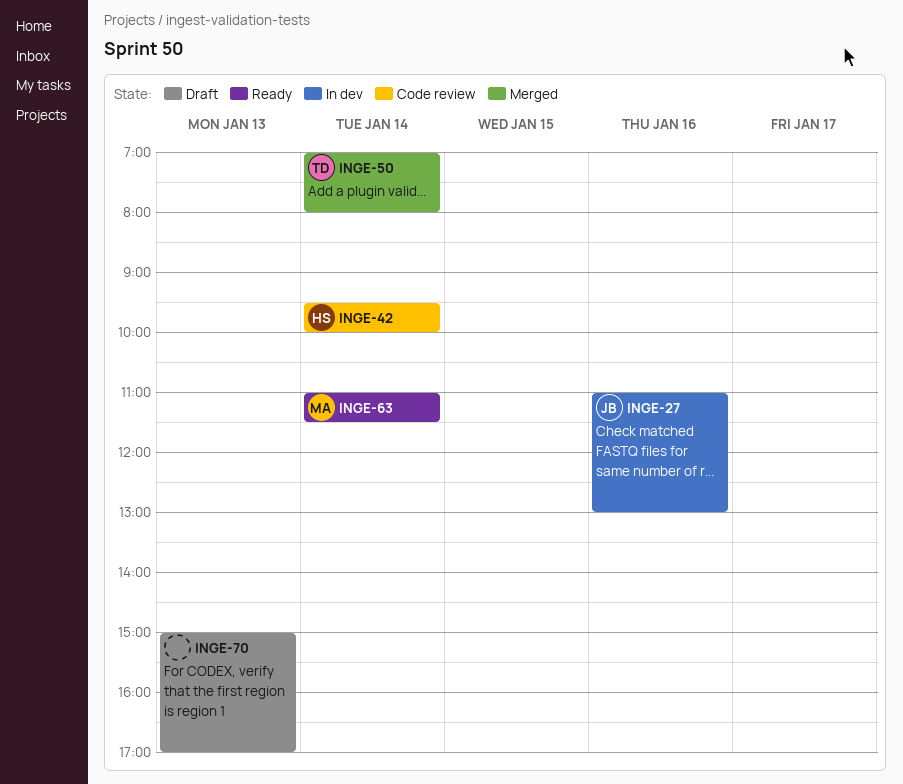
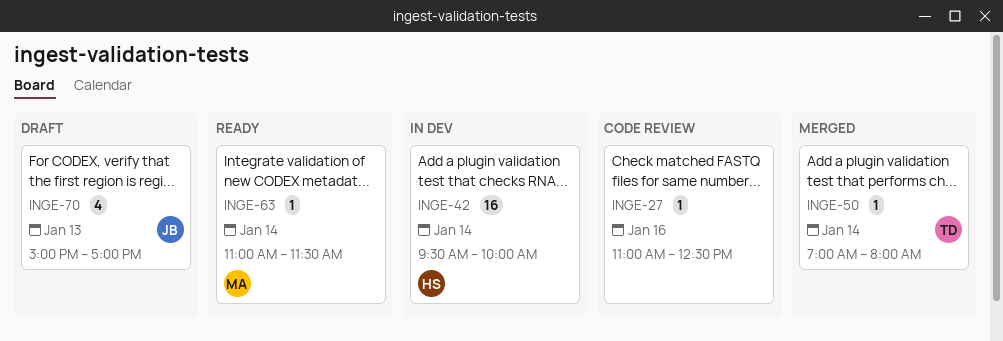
INGE-27, status: In dev -> Code review
INGE-27, owner: JB -> none
INGE-27, ends: 13:00 -> 12:30
INGE-42, status: Code review -> In dev
INGE-70, owner: none -> JB

